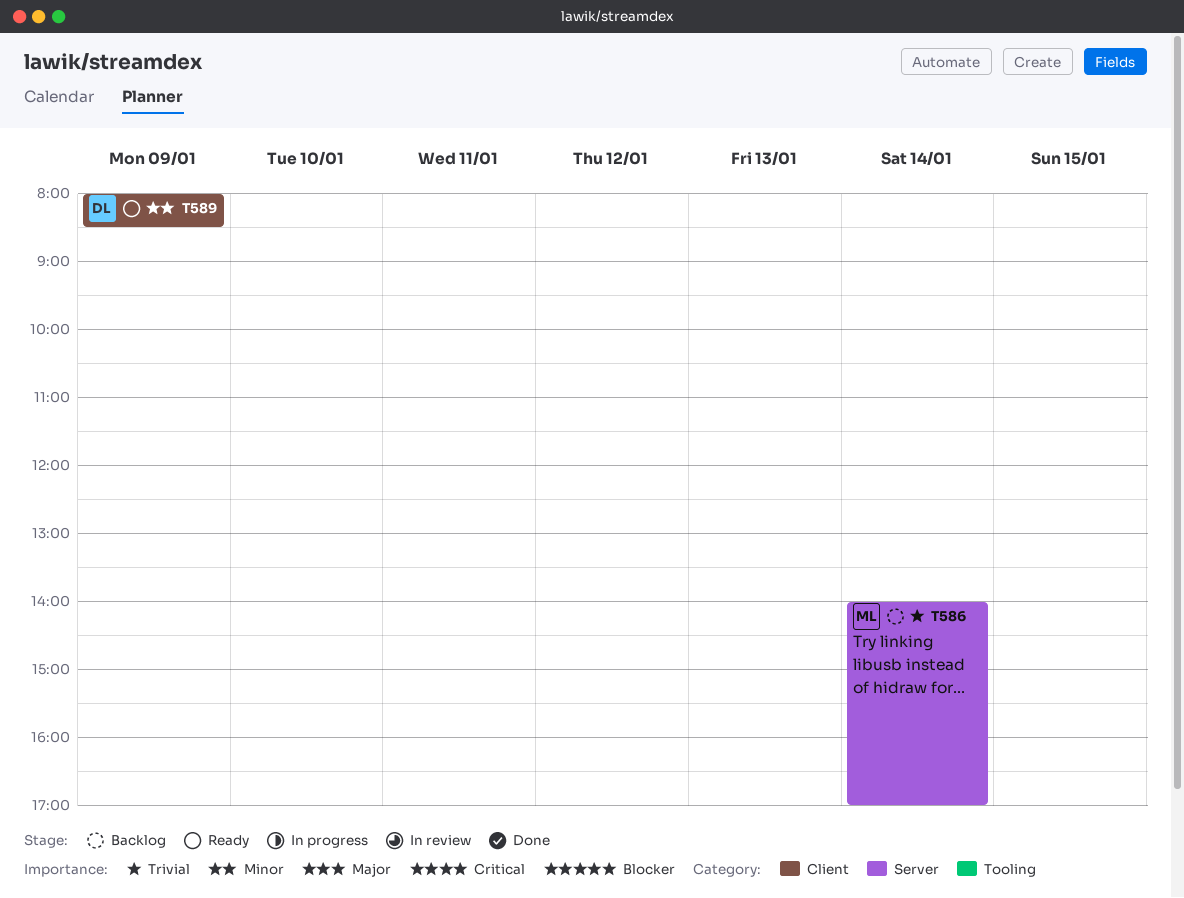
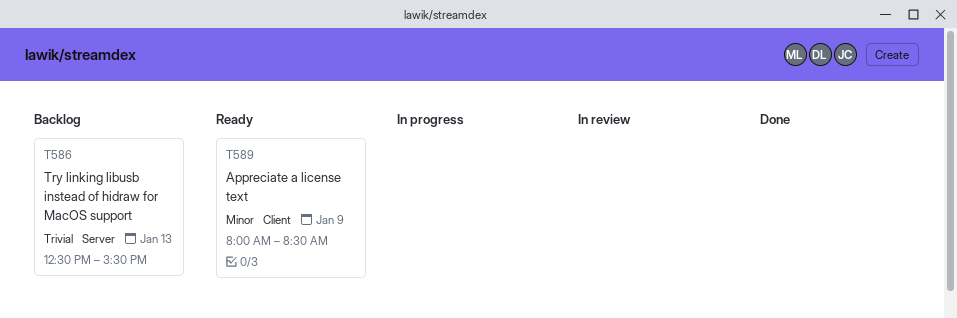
T586, day: Jan 14 -> Jan 13
T586, begins: 14:00 -> 12:30
T586, ends: 17:00 -> 15:30

